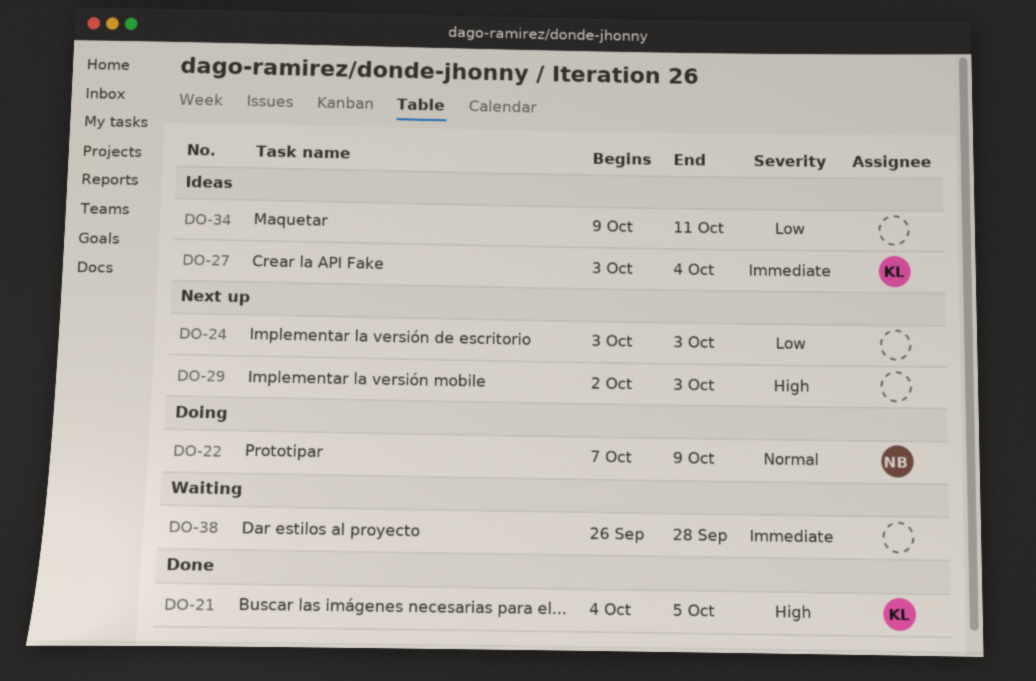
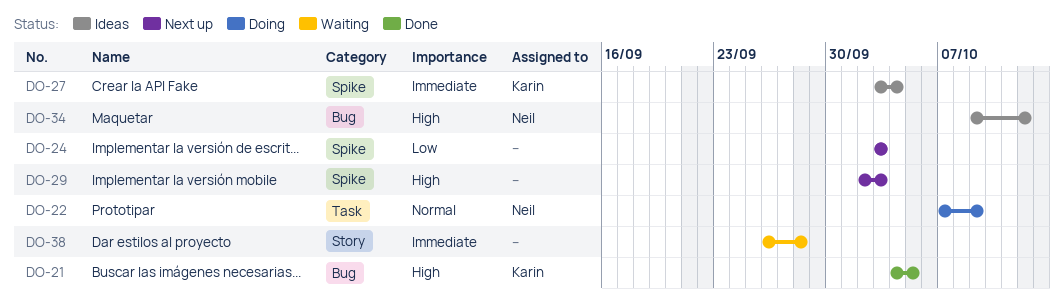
DO-34, owner: none -> Neil
DO-34, priority: Low -> High
DO-34, due: Oct 11 -> Oct 12

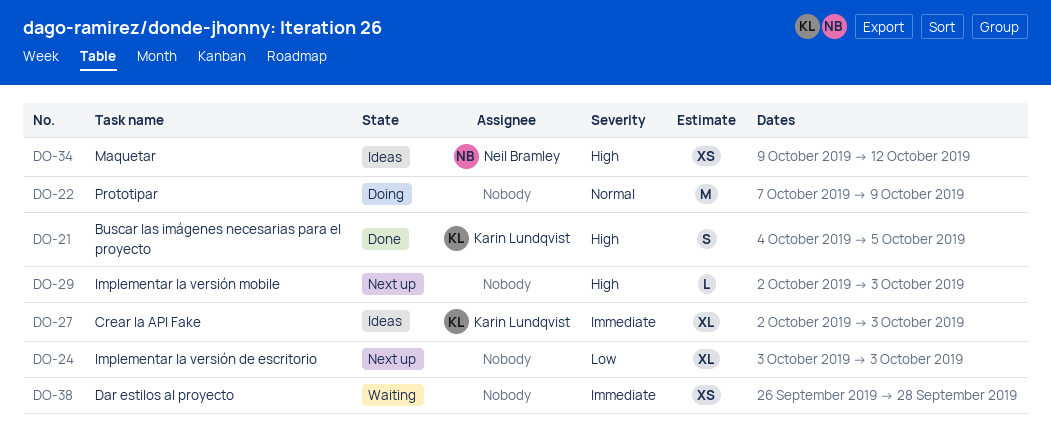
DO-22, owner: Neil Bramley -> none
DO-27, start: Oct 3 -> Oct 2
DO-27, due: Oct 4 -> Oct 3

